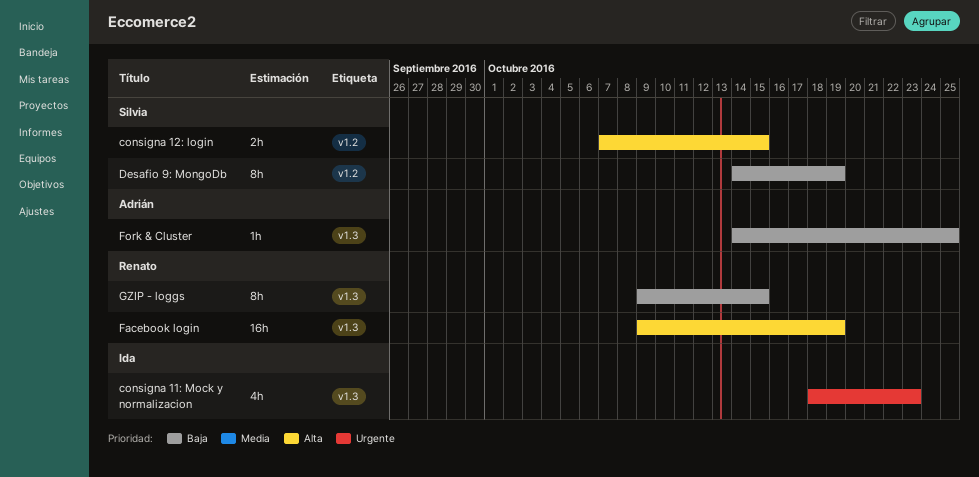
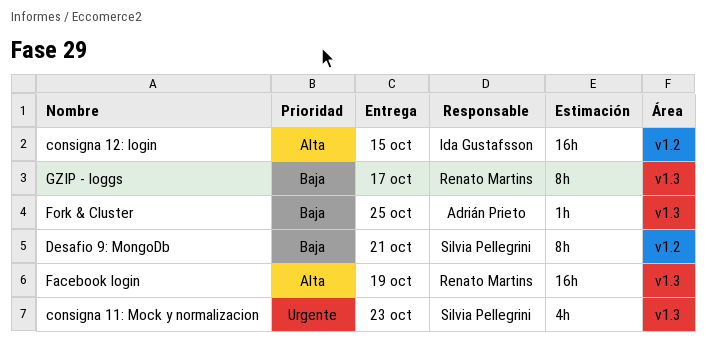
consigna 11: Mock y normalizacion, owner: Ida Gustafsson -> Silvia Pellegrini
consigna 12: login, owner: Silvia Pellegrini -> Ida Gustafsson
consigna 12: login, estimate: 2h -> 16h
Desafio 9: MongoDb, due: Oct 19 -> Oct 21
GZIP - loggs, due: Oct 15 -> Oct 17

